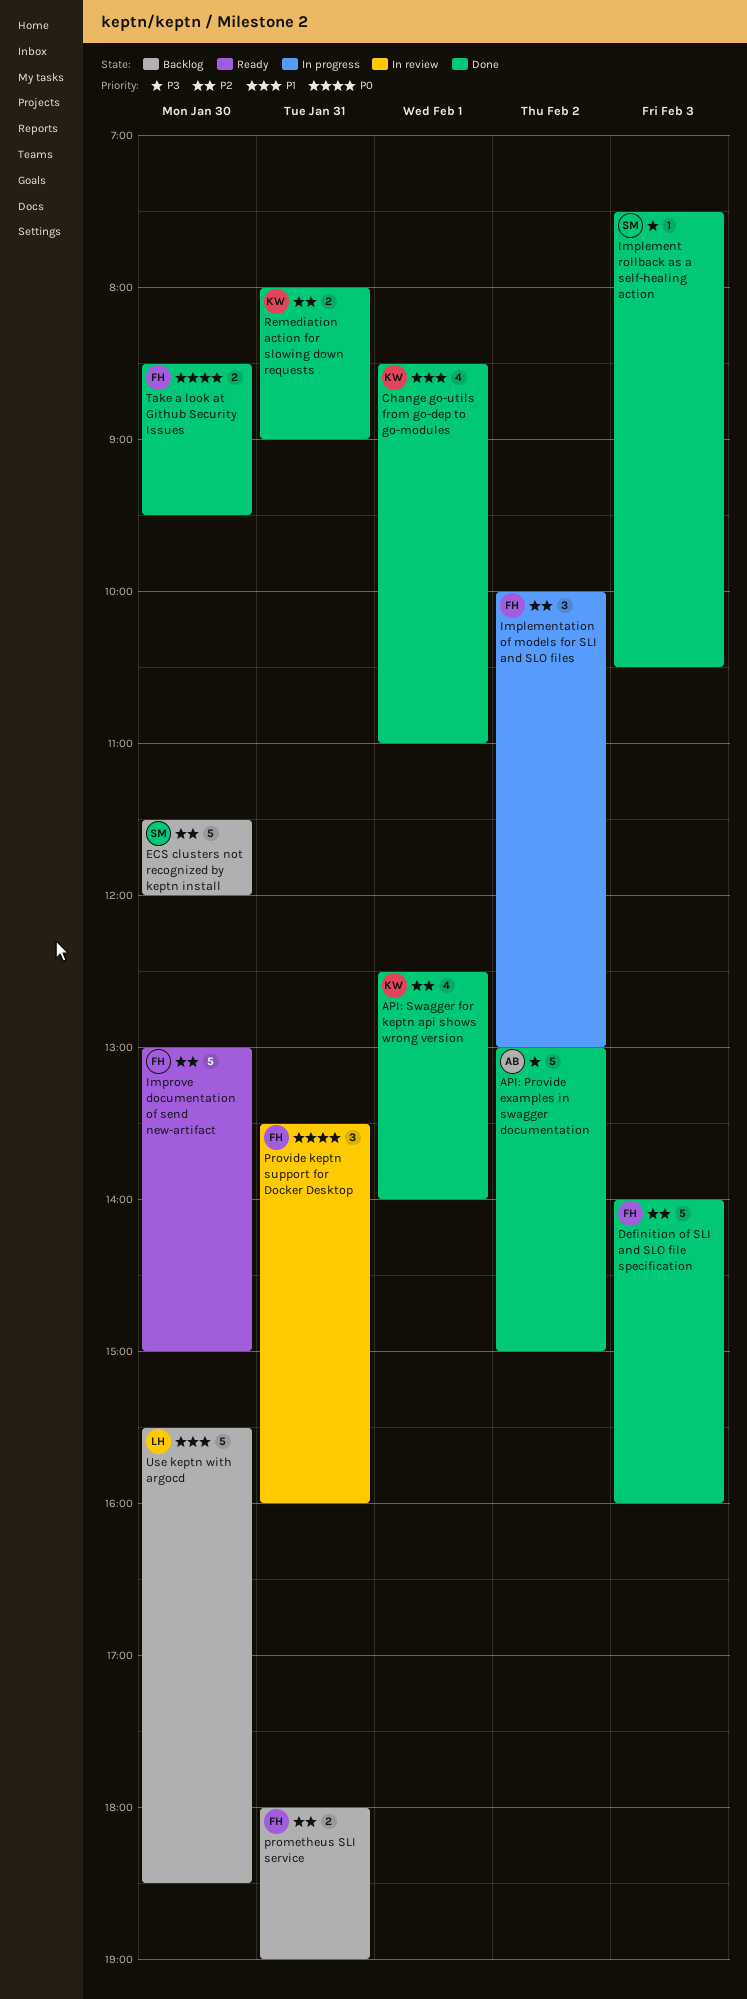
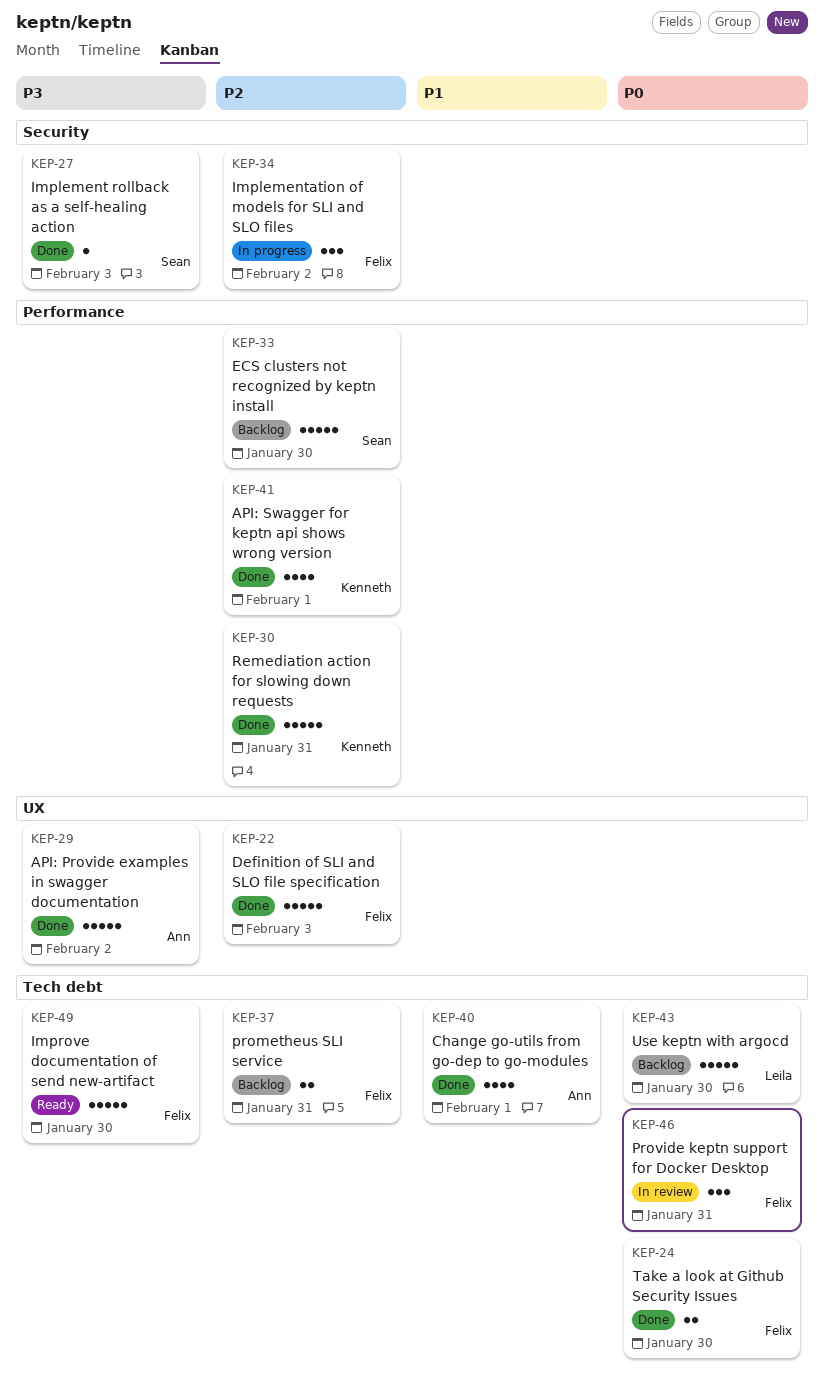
Change go-utils from go-dep to go-modules, owner: Kenneth -> Ann
Improve documentation of send new-artifact, priority: P2 -> P3
Remediation action for slowing down requests, estimate: 2 -> 5
Use keptn with argocd, priority: P1 -> P0

